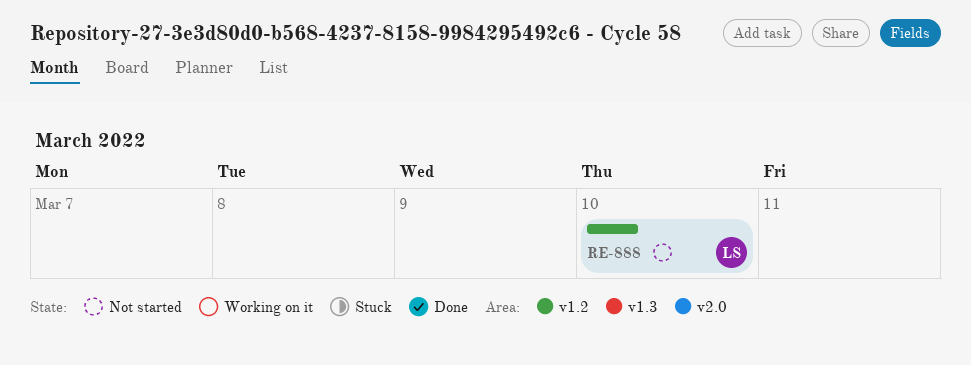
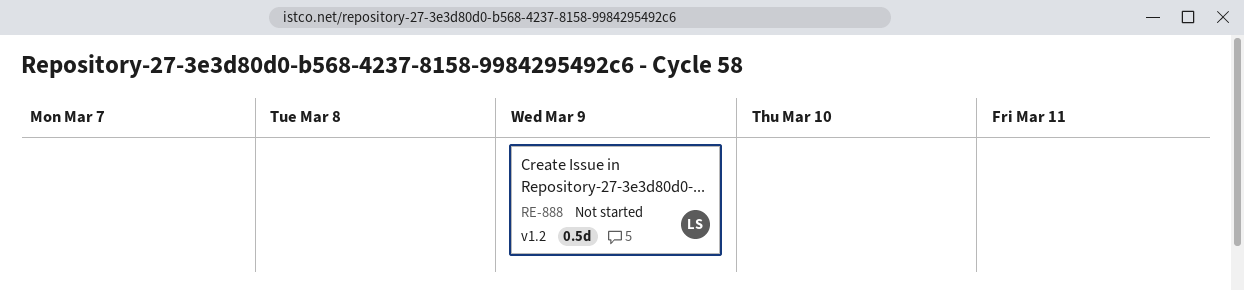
RE-888, due: Mar 10 -> Mar 9

